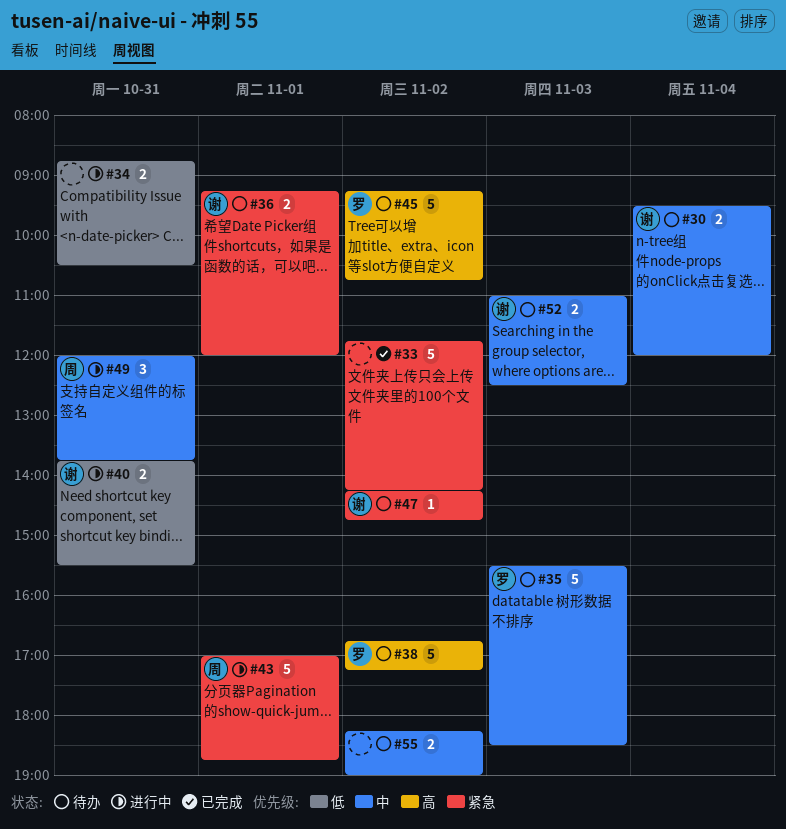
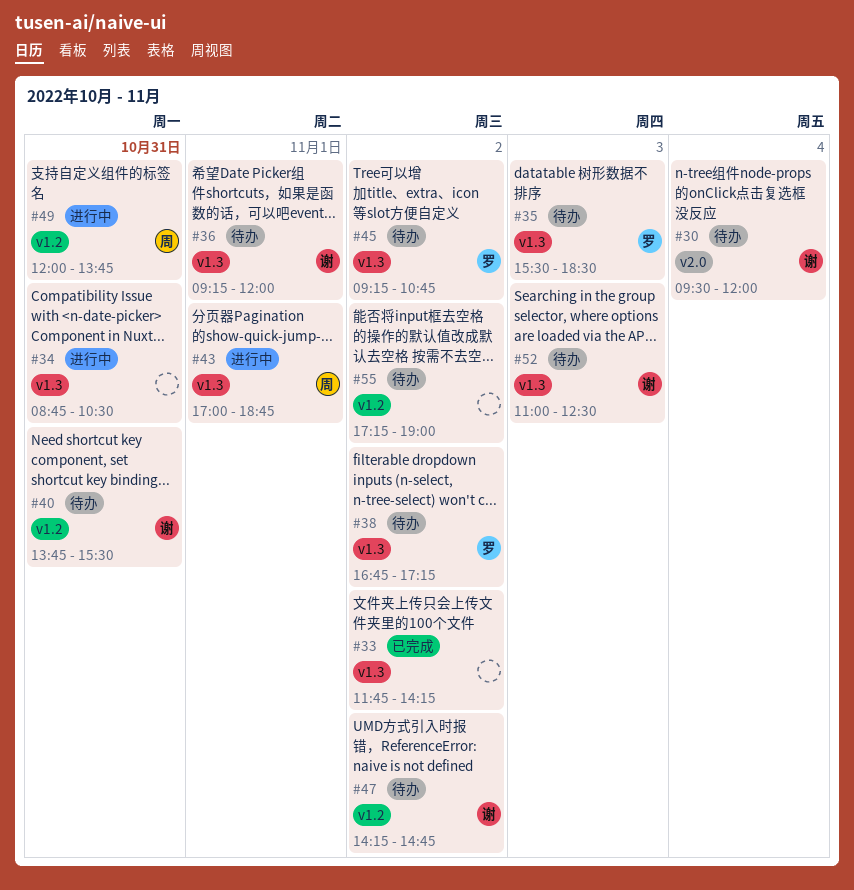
#40, status: 进行中 -> 待办
#55, begins: 18:15 -> 17:15

